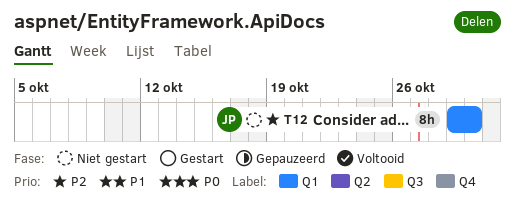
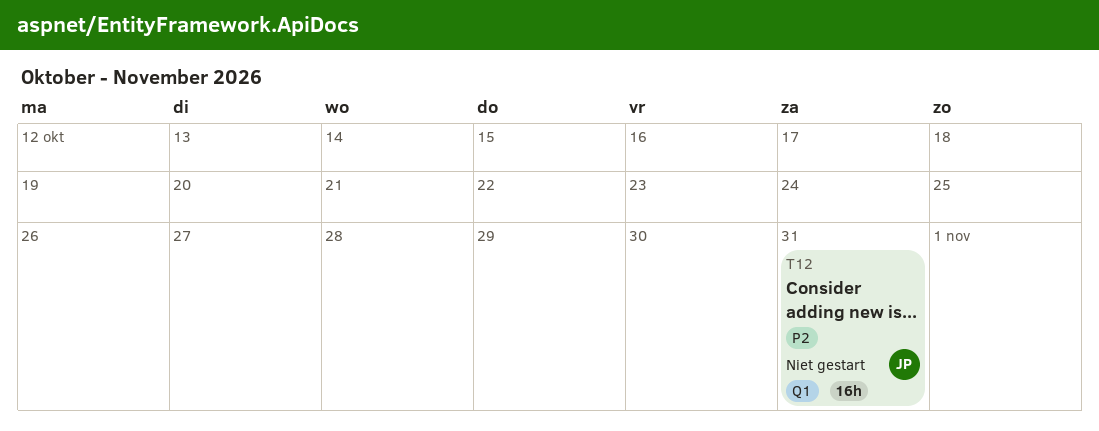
T12, estimate: 8h -> 16h
T12, due: Oct 30 -> Oct 31

